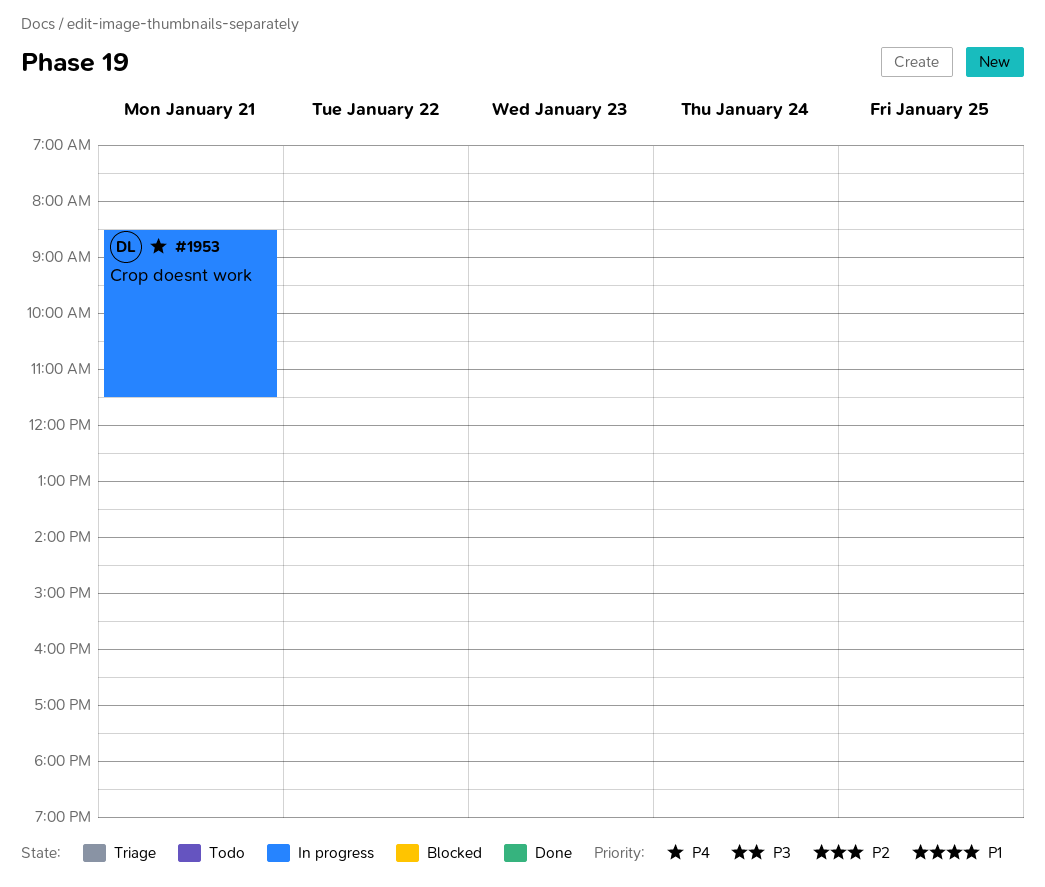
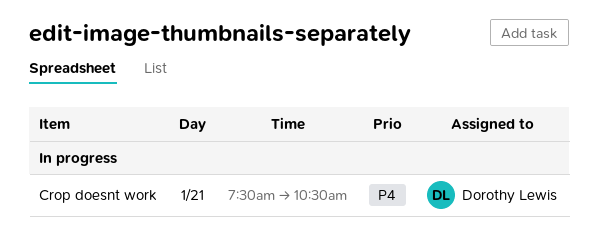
Crop doesnt work, begins: 08:30 -> 07:30
Crop doesnt work, ends: 11:30 -> 10:30

